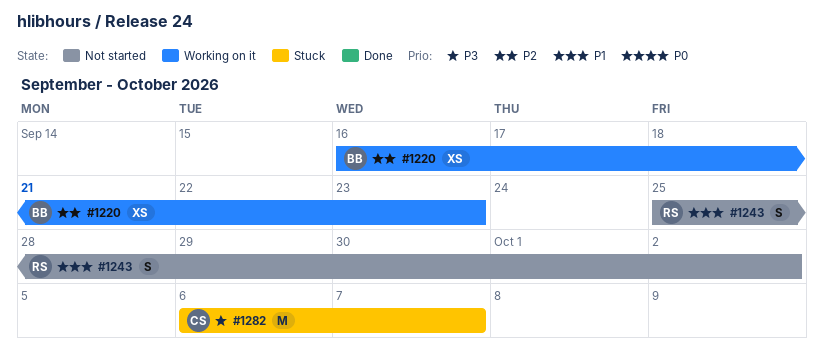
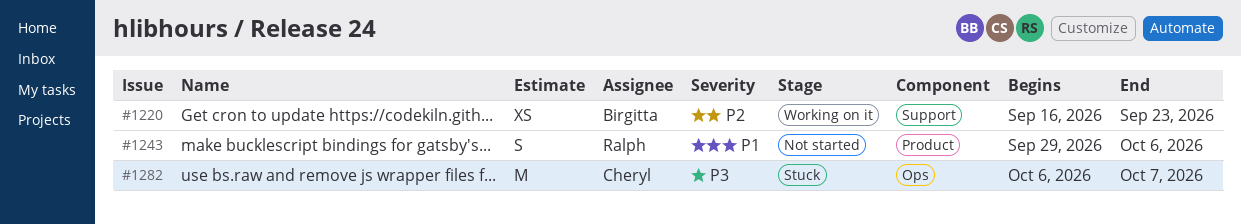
#1243, start: Sep 25 -> Sep 29
#1243, due: Oct 2 -> Oct 6

